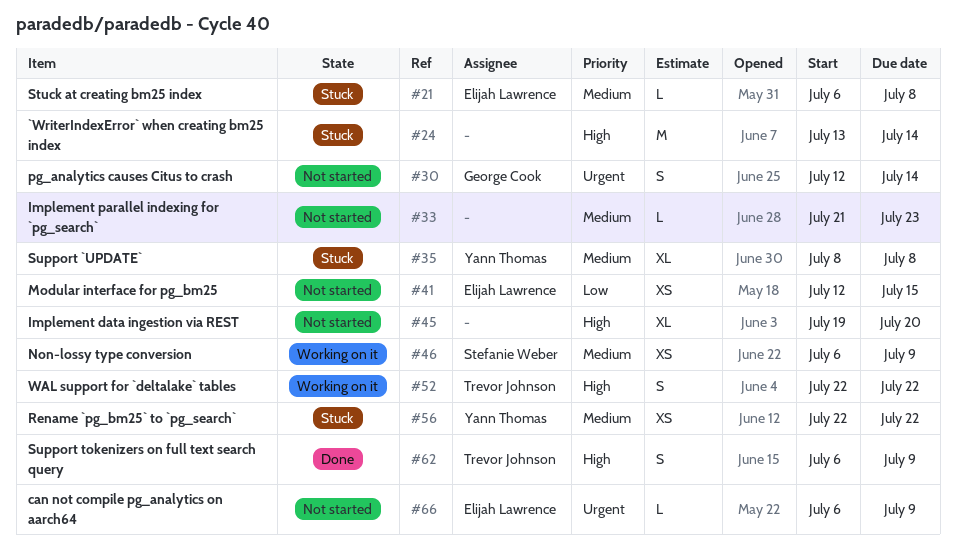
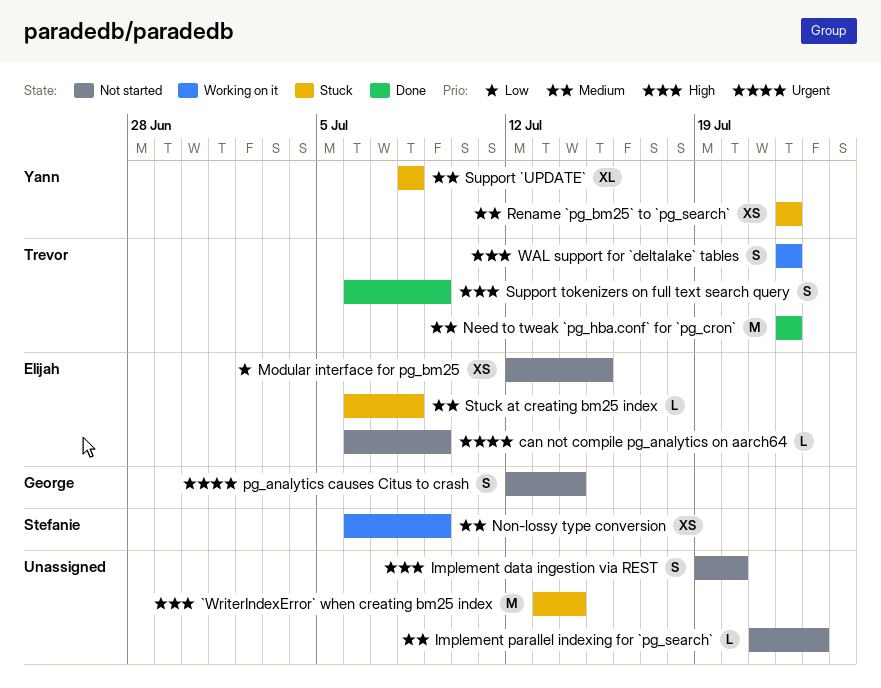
Implement data ingestion via REST, estimate: XL -> S
Need to tweak `pg_hba.conf` for `pg_cron`: none -> present

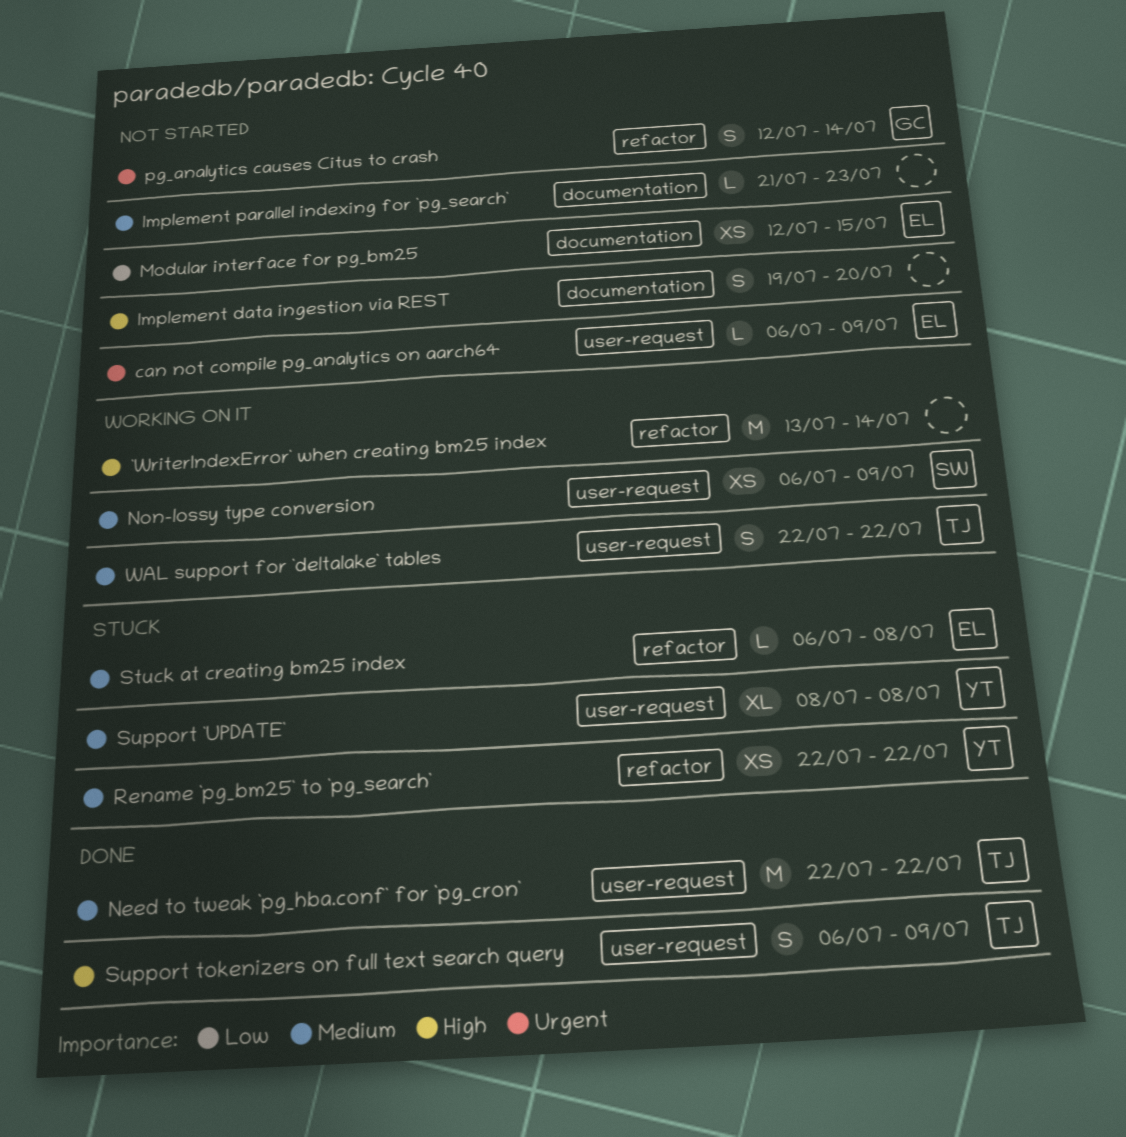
`WriterIndexError` when creating bm25 index, status: Stuck -> Working on it
WAL support for `deltalake` tables, priority: High -> Medium

